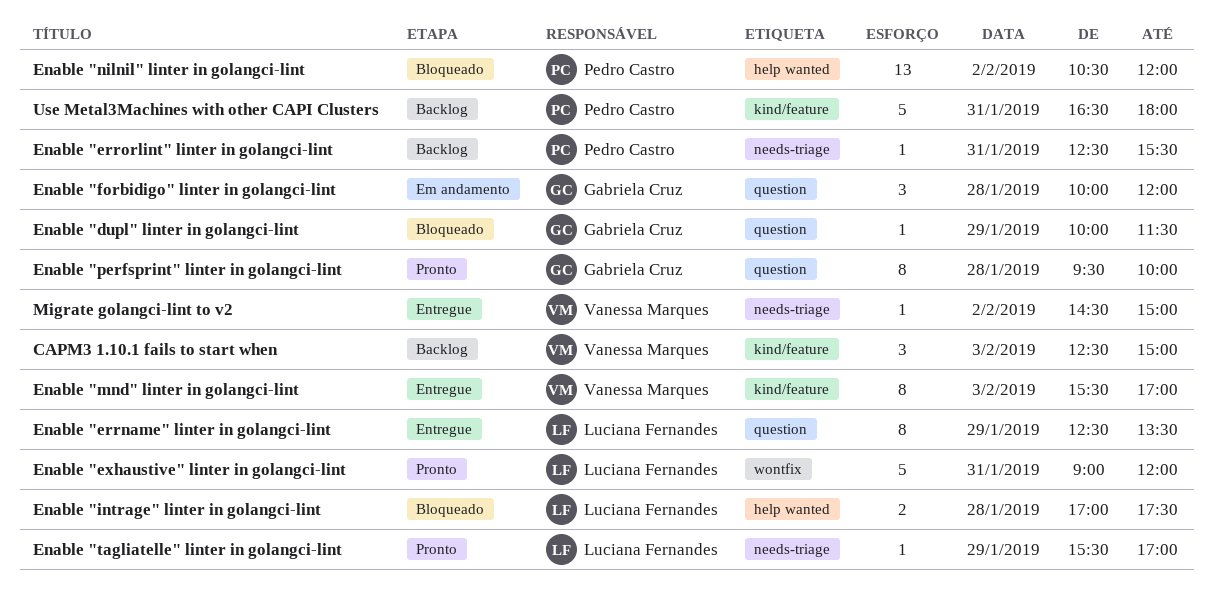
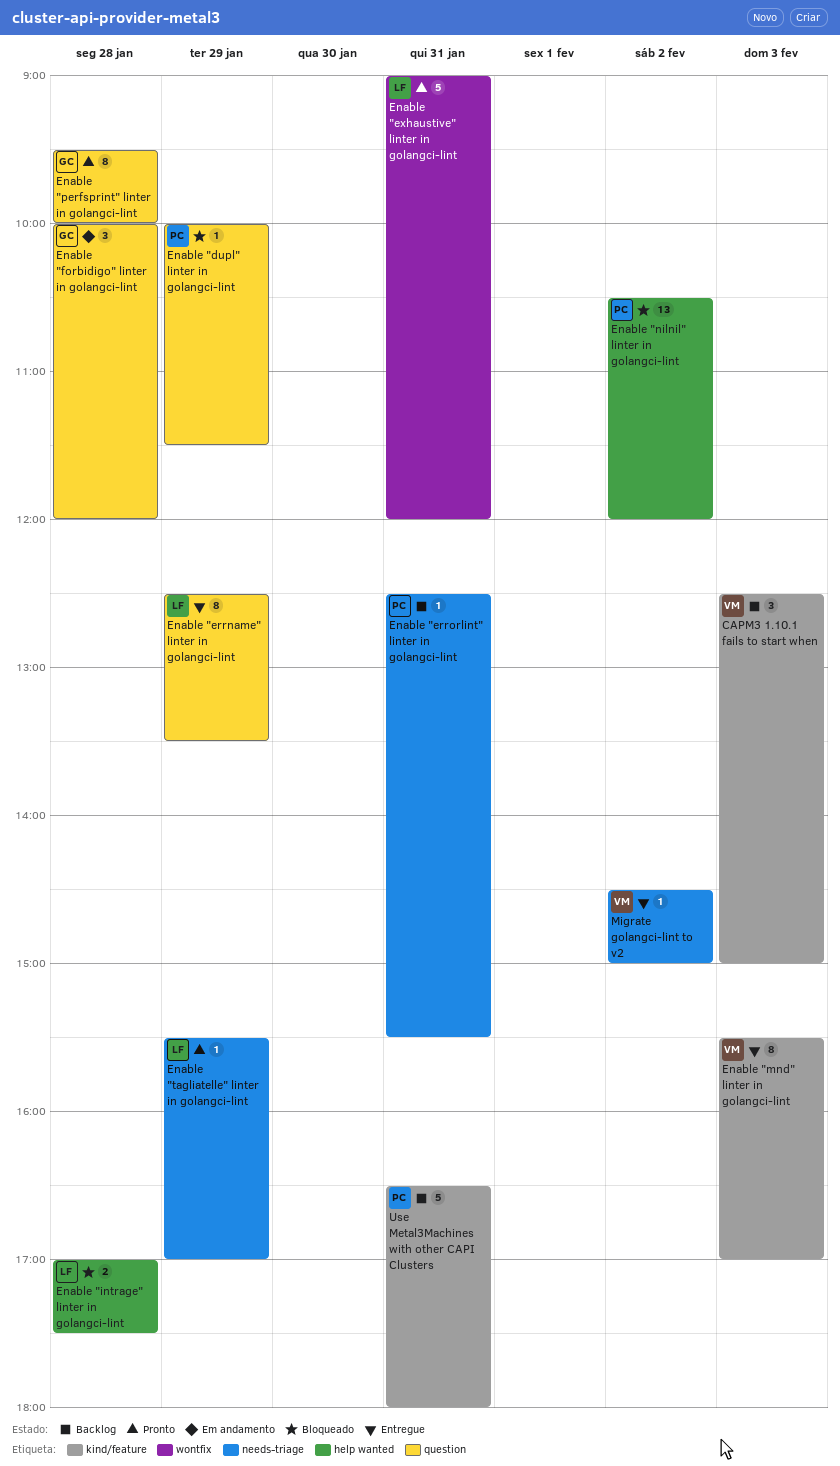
Enable "dupl" linter in golangci-lint, owner: Gabriela Cruz -> Pedro Castro

